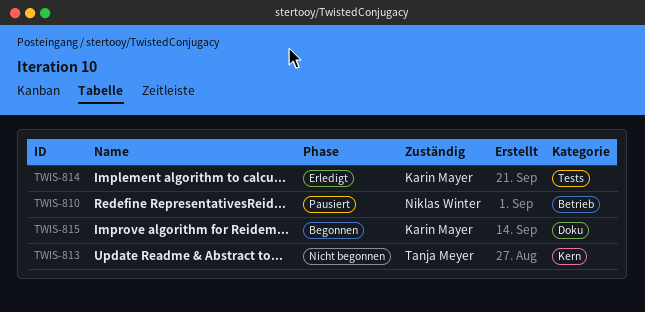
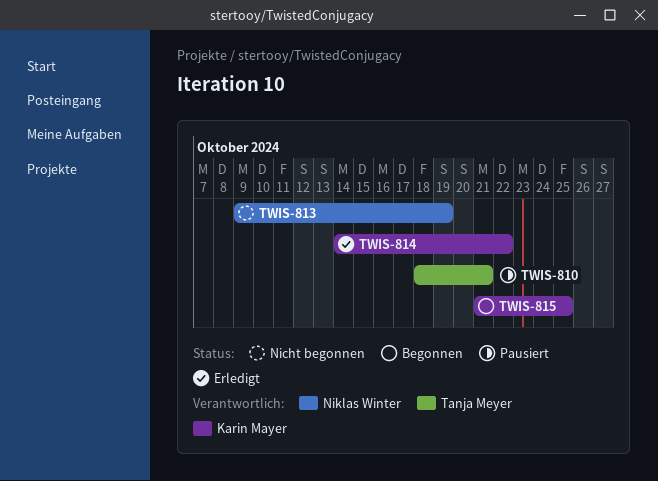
TWIS-810, owner: Niklas Winter -> Tanja Meyer
TWIS-813, owner: Tanja Meyer -> Niklas Winter

